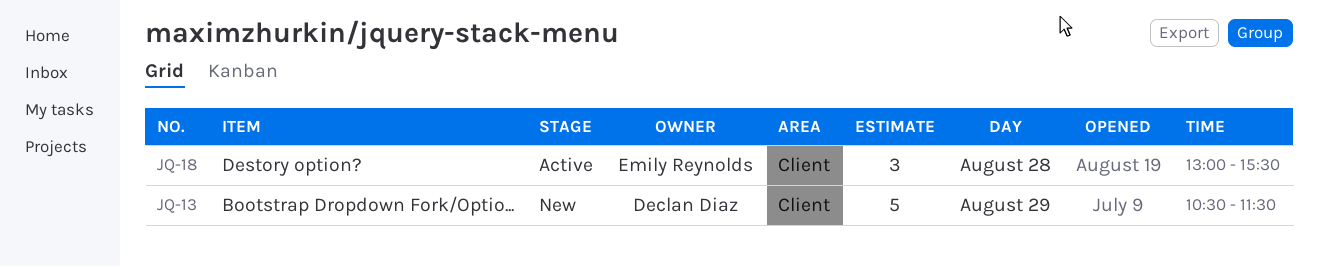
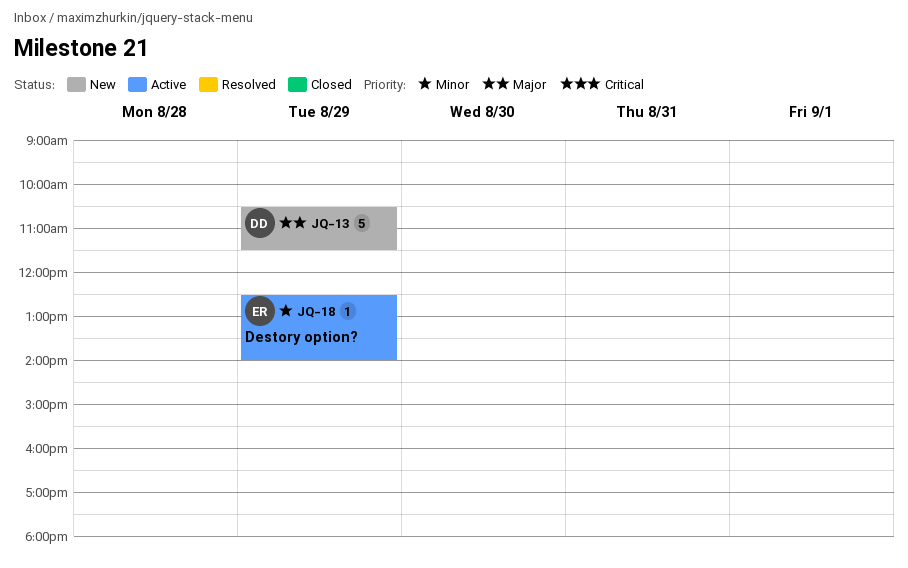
JQ-18, estimate: 3 -> 1
JQ-18, day: Aug 28 -> Aug 29
JQ-18, begins: 13:00 -> 12:30
JQ-18, ends: 15:30 -> 14:00

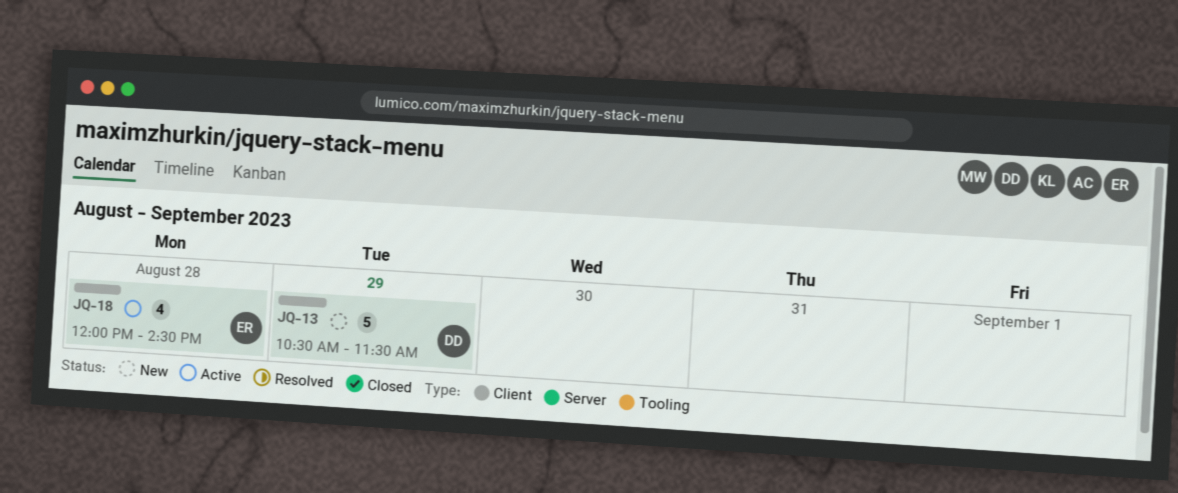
JQ-18, estimate: 1 -> 4
JQ-18, day: Aug 29 -> Aug 28
JQ-18, begins: 12:30 -> 12:00
JQ-18, ends: 14:00 -> 14:30

